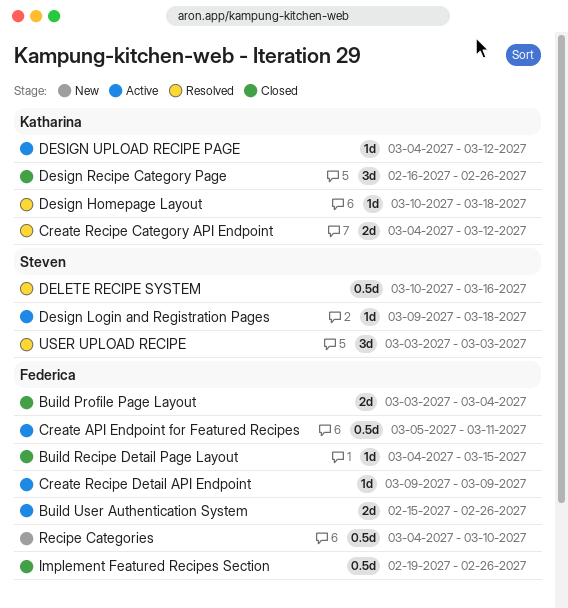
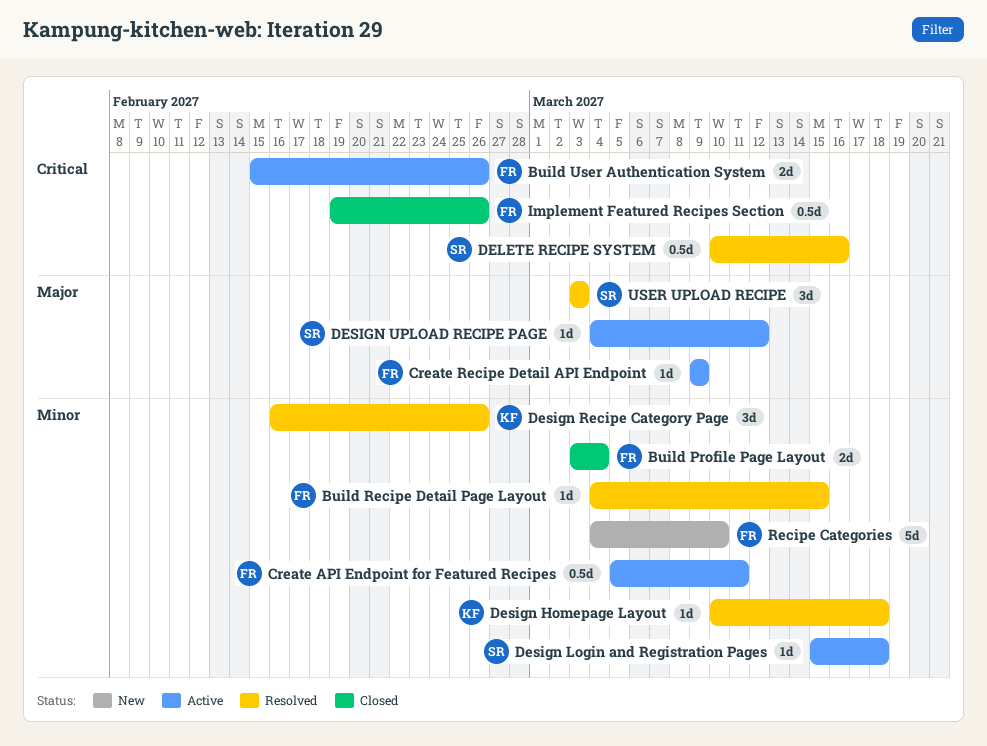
Build Recipe Detail Page Layout, status: Closed -> Resolved
Create Recipe Category API Endpoint: present -> none
Design Login and Registration Pages, start: Mar 9 -> Mar 15
Design Recipe Category Page, status: Closed -> Resolved
DESIGN UPLOAD RECIPE PAGE, owner: Katharina -> Steven
Recipe Categories, estimate: 0.5d -> 5d

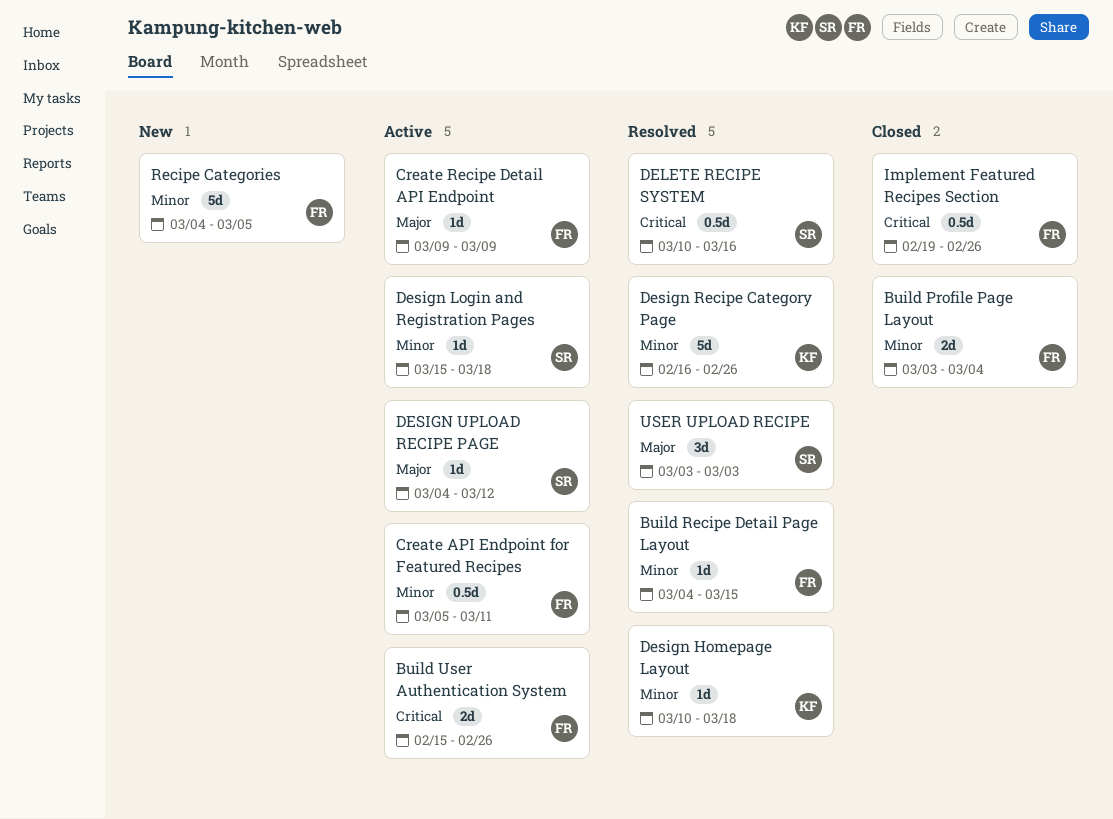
Design Recipe Category Page, estimate: 3d -> 5d
Recipe Categories, due: Mar 10 -> Mar 5

